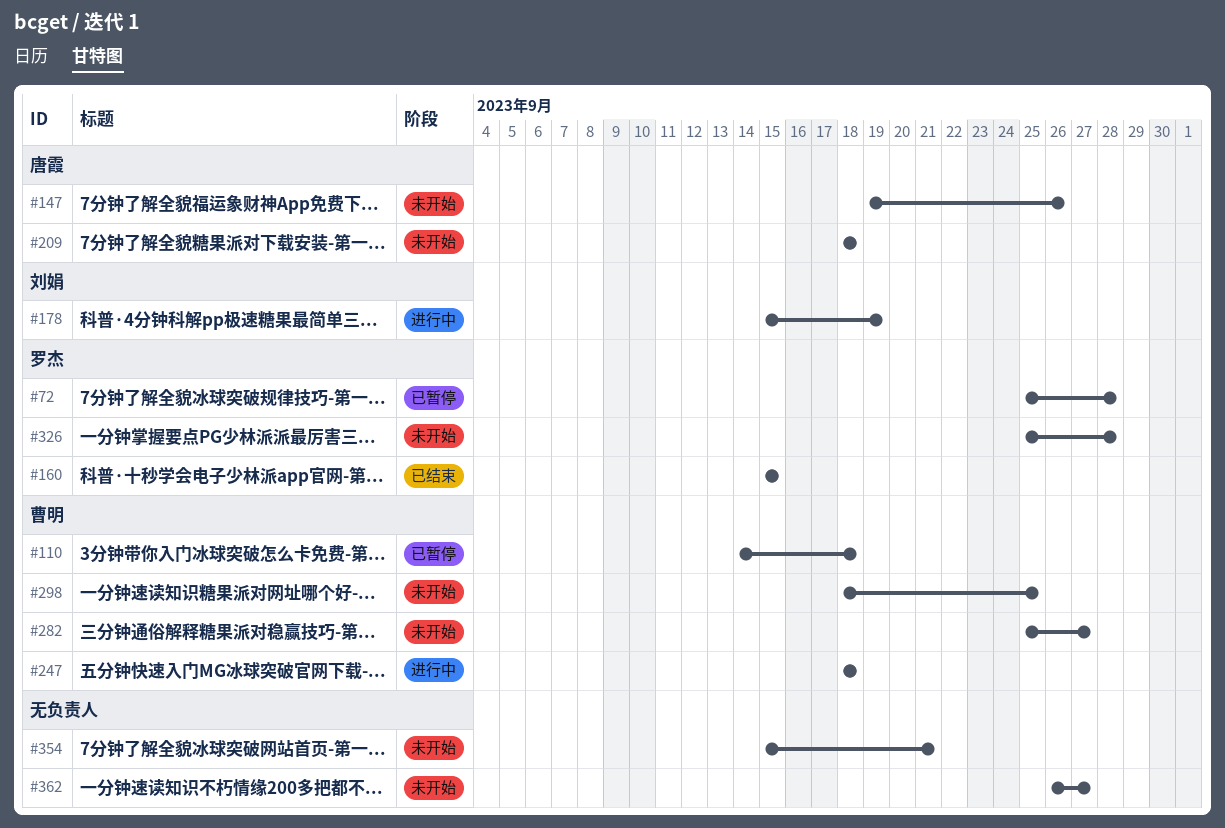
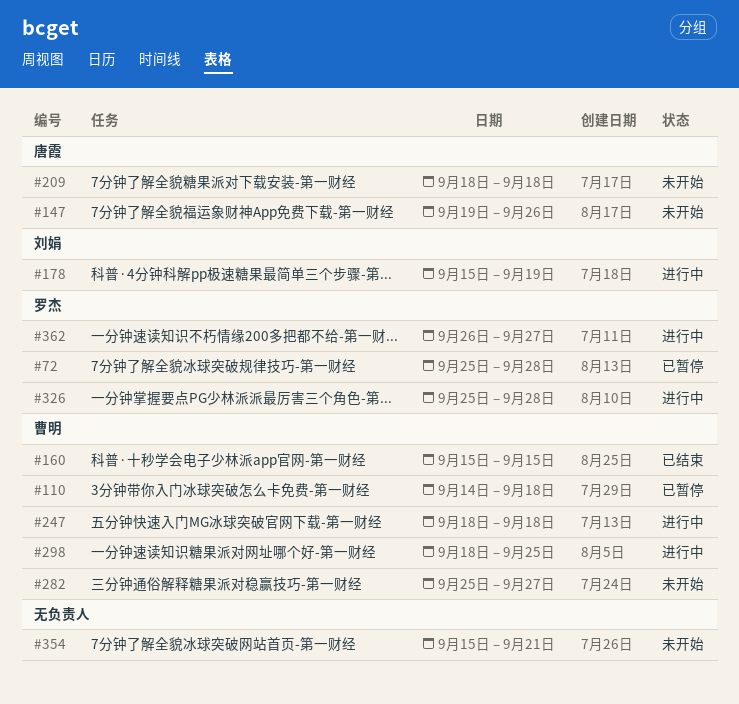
#160, owner: 罗杰 -> 曹明
#298, status: 未开始 -> 进行中
#326, status: 未开始 -> 进行中
#362, status: 未开始 -> 进行中
#362, owner: none -> 罗杰

